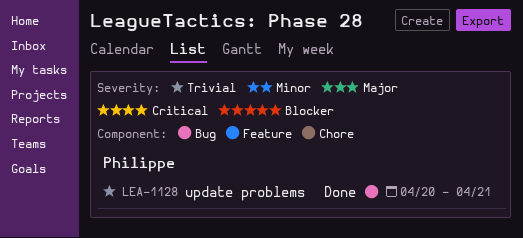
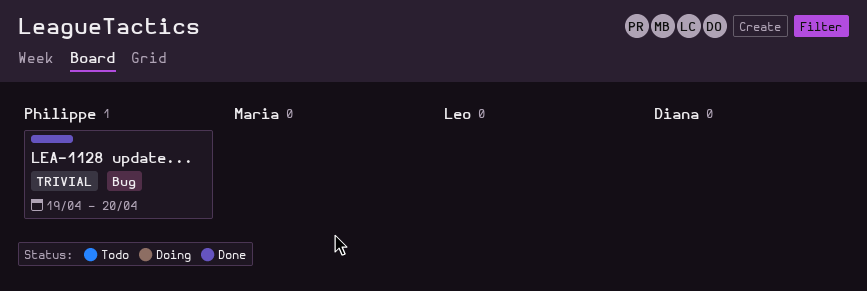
LEA-1128, start: Apr 20 -> Apr 19
LEA-1128, due: Apr 21 -> Apr 20

